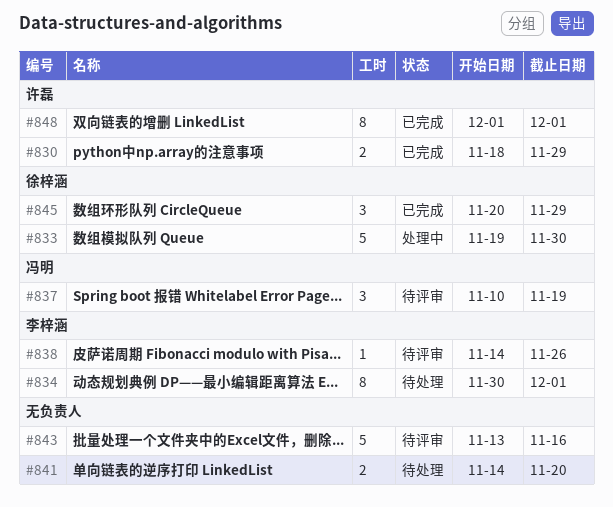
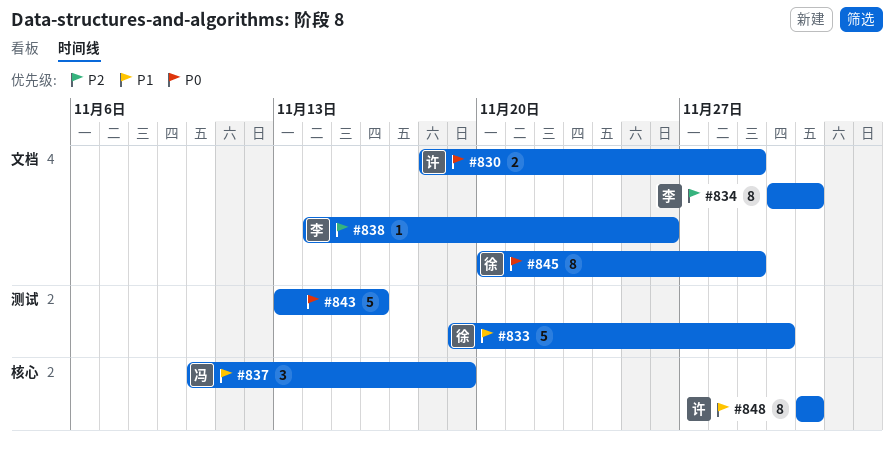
#841: present -> none
#845, estimate: 3 -> 8

